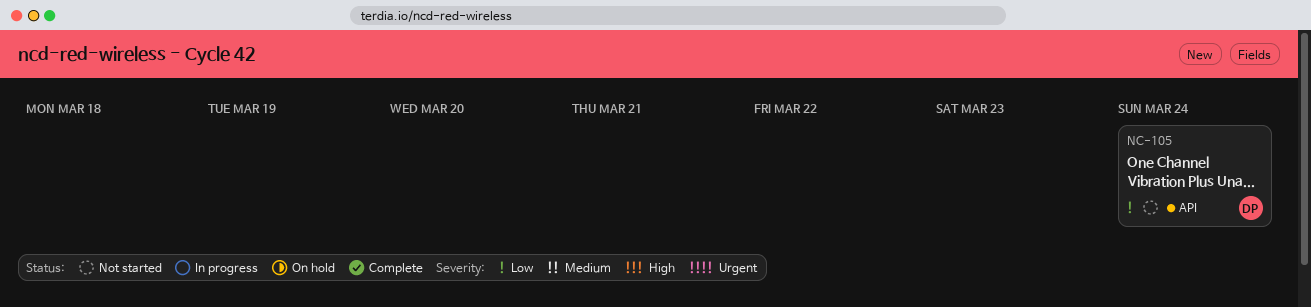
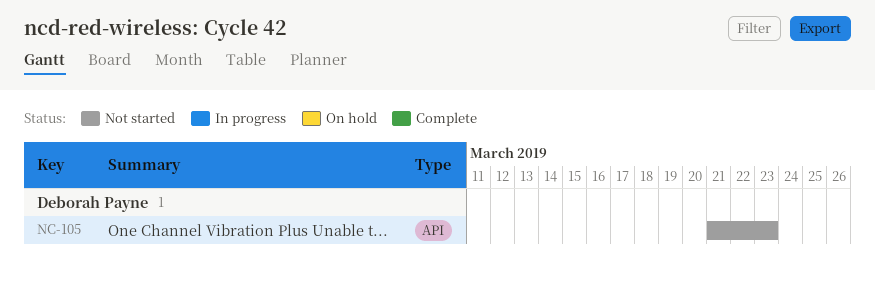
NC-105, due: Mar 24 -> Mar 23

